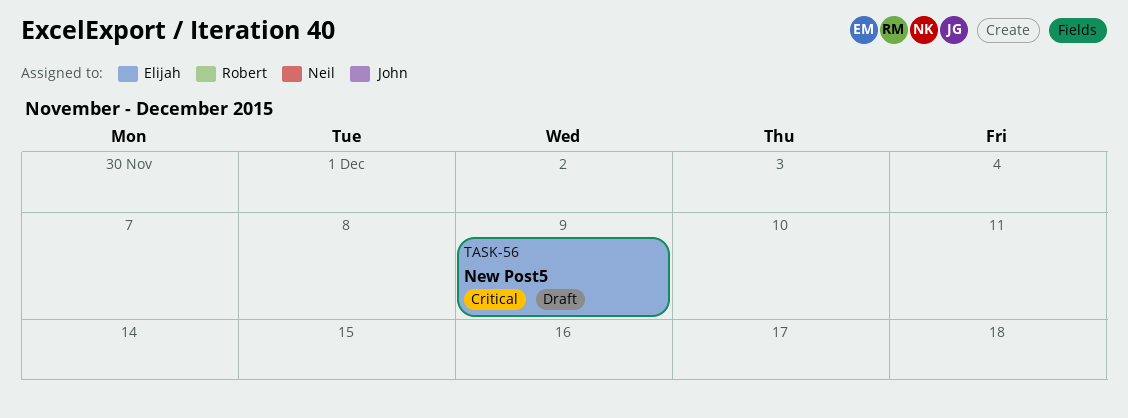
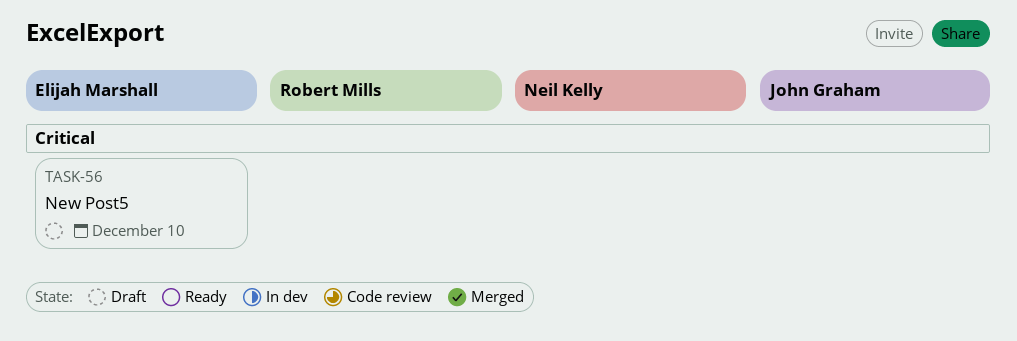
TASK-56, due: Dec 9 -> Dec 10

